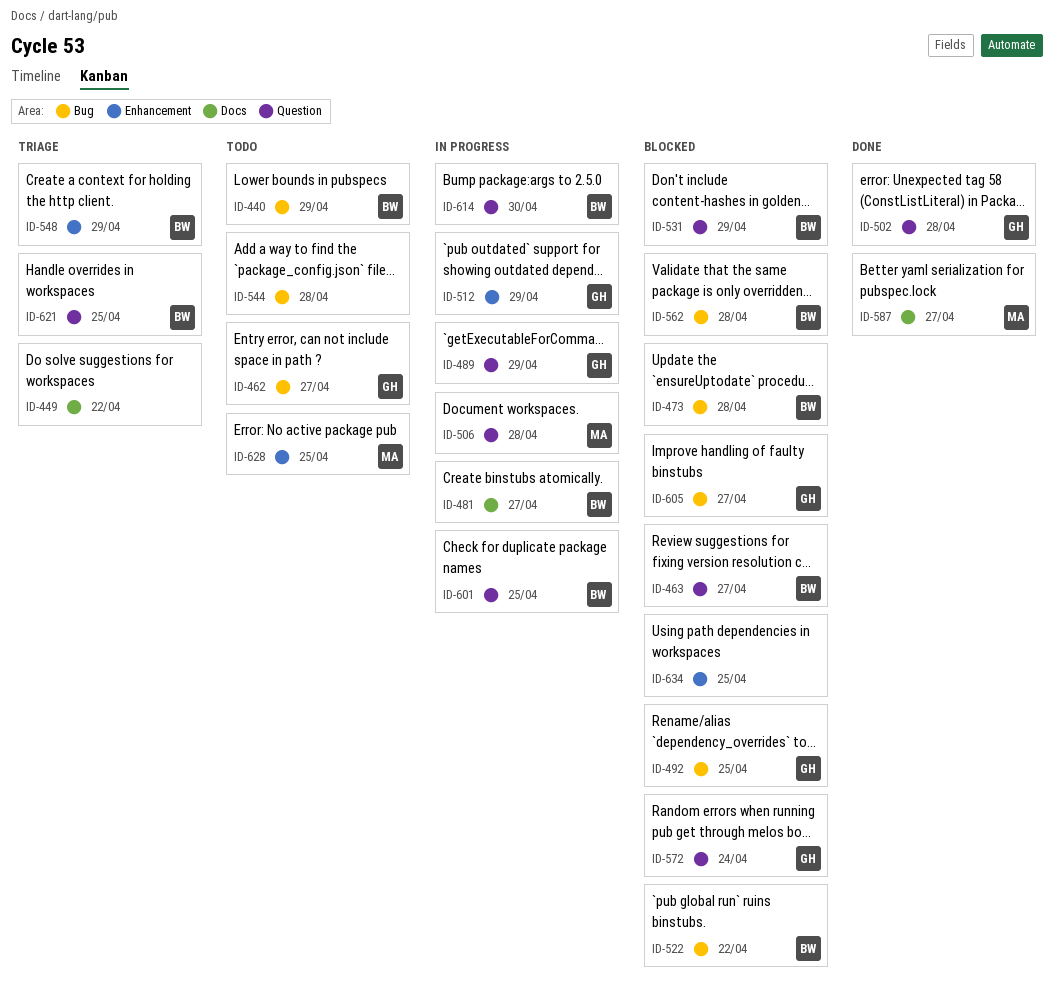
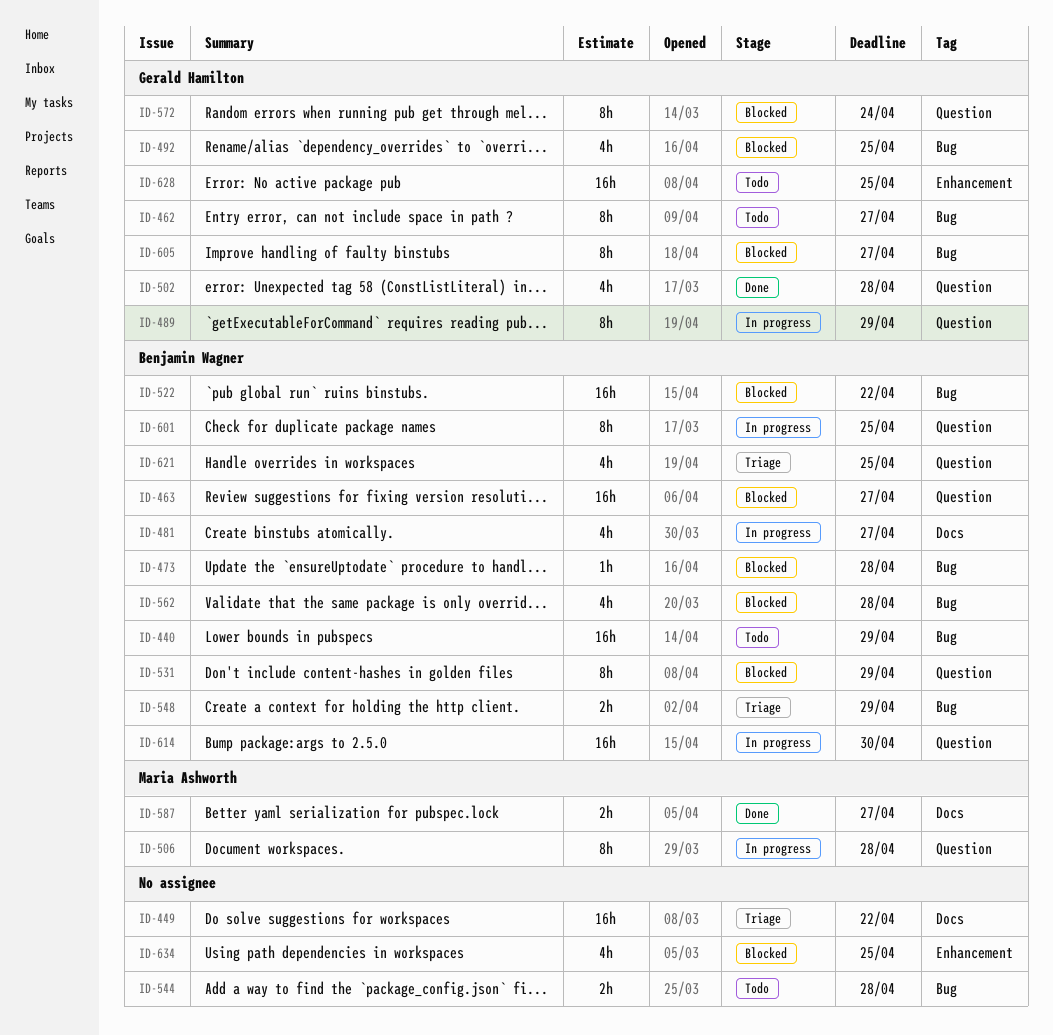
ID-512: present -> none
ID-548, label: Enhancement -> Bug
ID-628, owner: Maria Ashworth -> Gerald Hamilton

